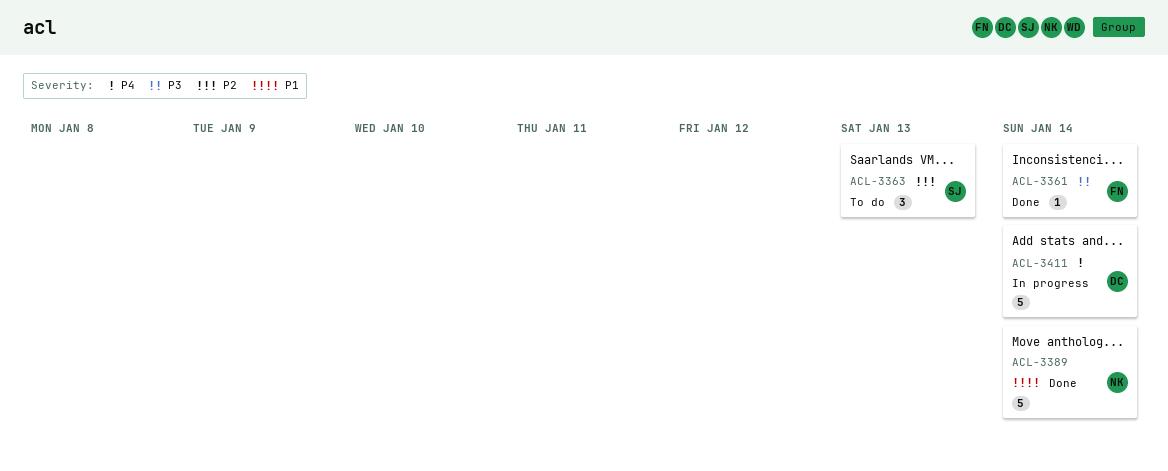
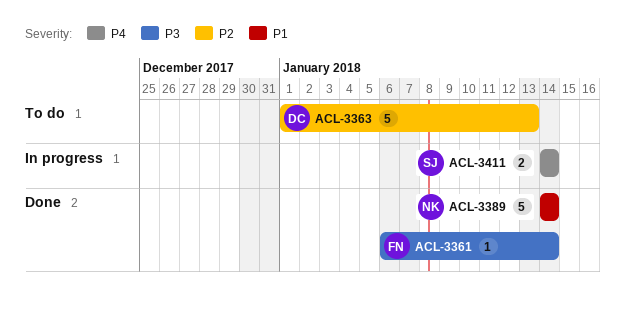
ACL-3363, owner: SJ -> DC
ACL-3363, estimate: 3 -> 5
ACL-3411, owner: DC -> SJ
ACL-3411, estimate: 5 -> 2

